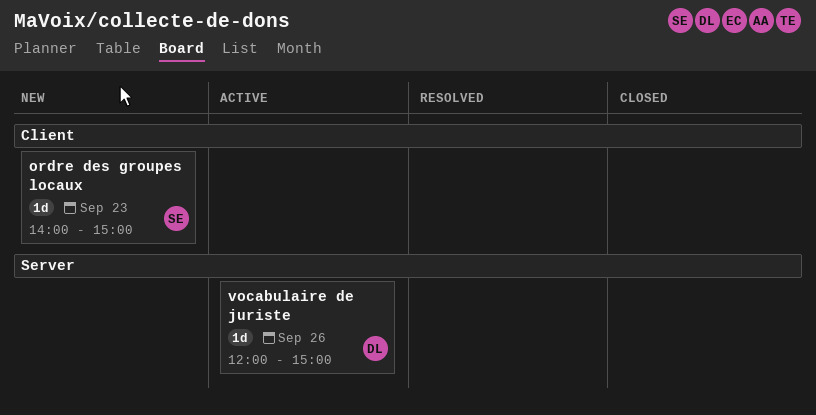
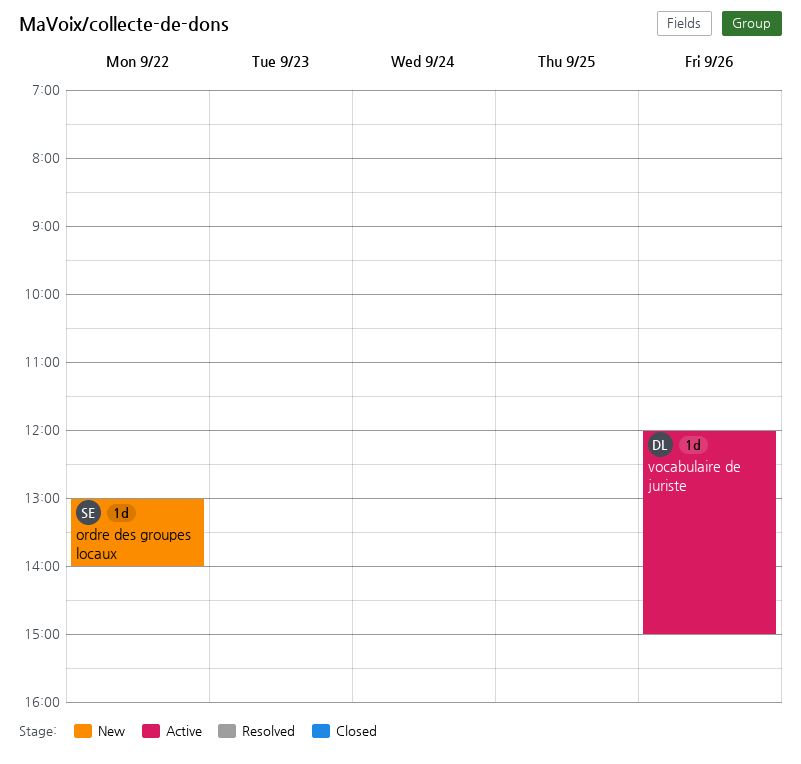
ordre des groupes locaux, day: Sep 23 -> Sep 22
ordre des groupes locaux, begins: 14:00 -> 13:00
ordre des groupes locaux, ends: 15:00 -> 14:00

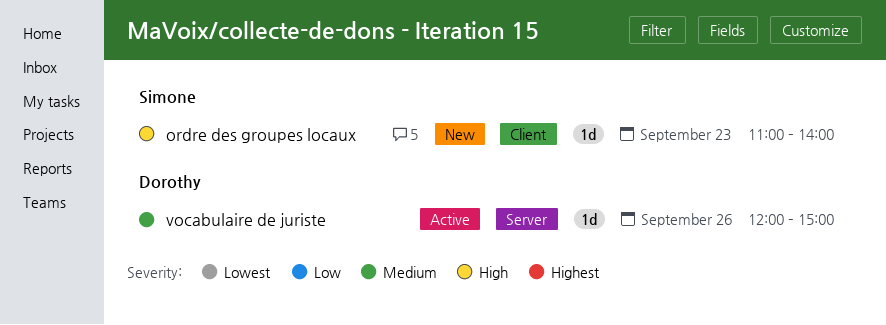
ordre des groupes locaux, day: Sep 22 -> Sep 23
ordre des groupes locaux, begins: 13:00 -> 11:00

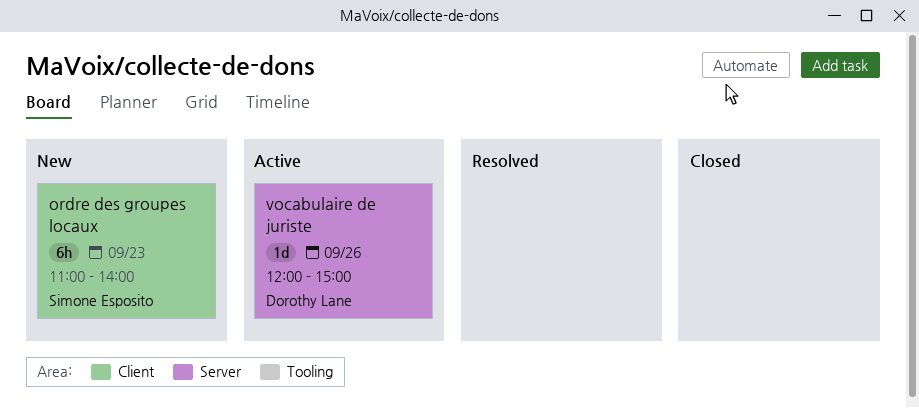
ordre des groupes locaux, estimate: 1d -> 6h

